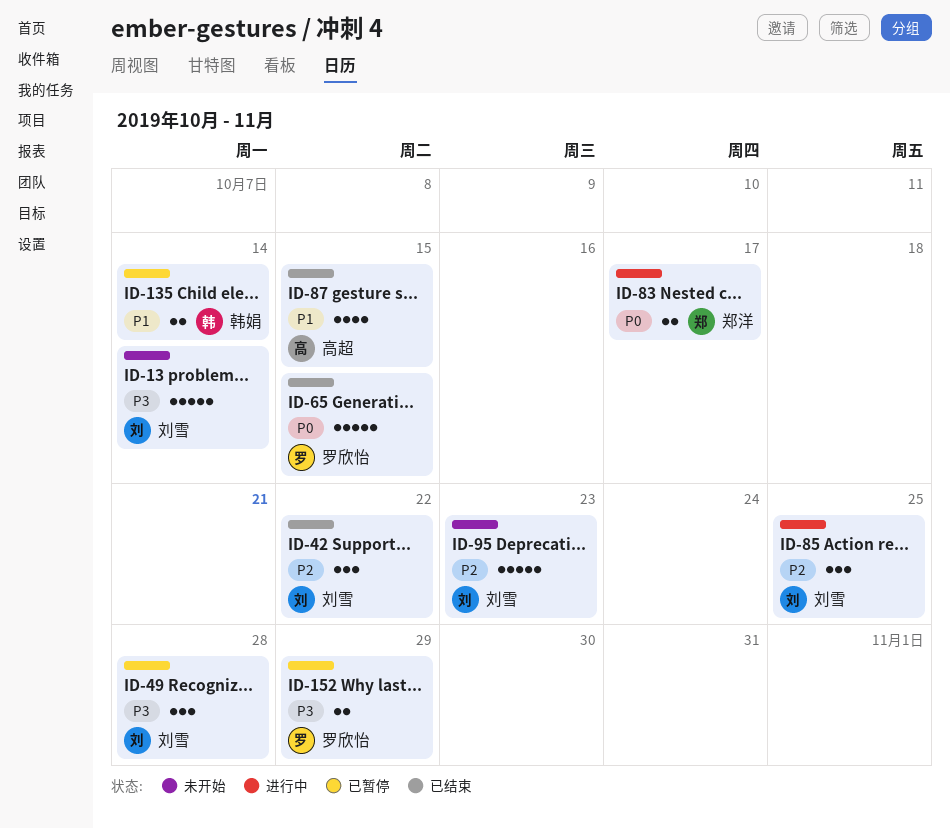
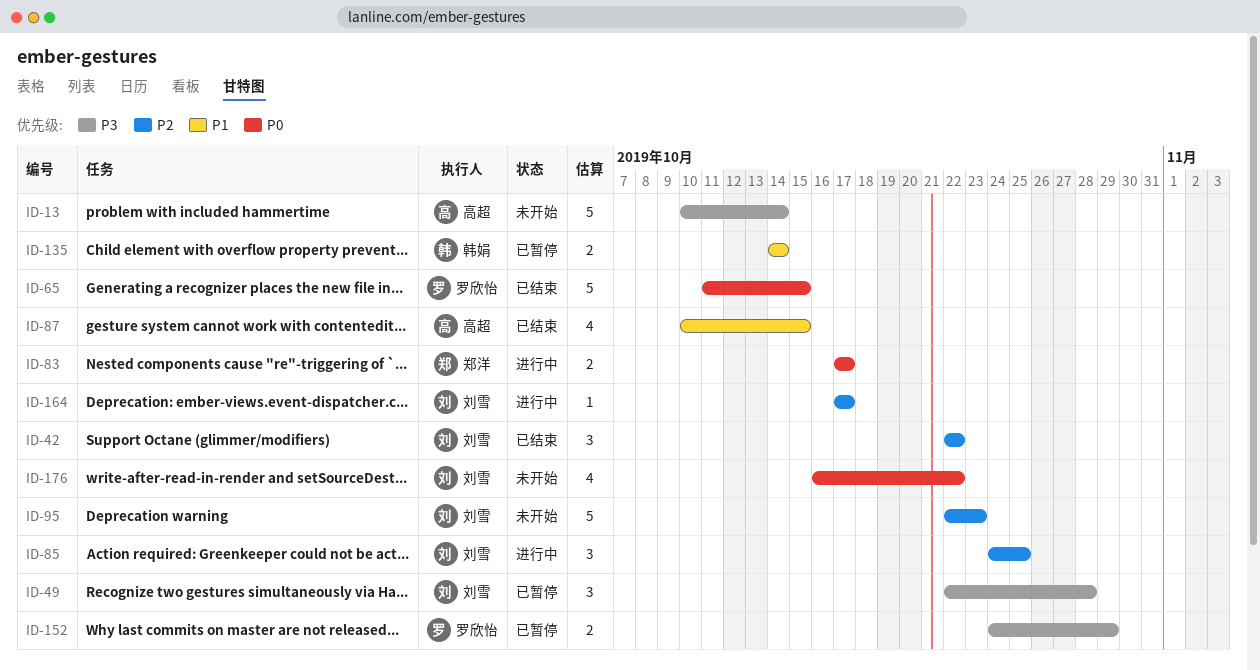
ID-13, owner: 刘雪 -> 高超
ID-164: none -> present
ID-176: none -> present

